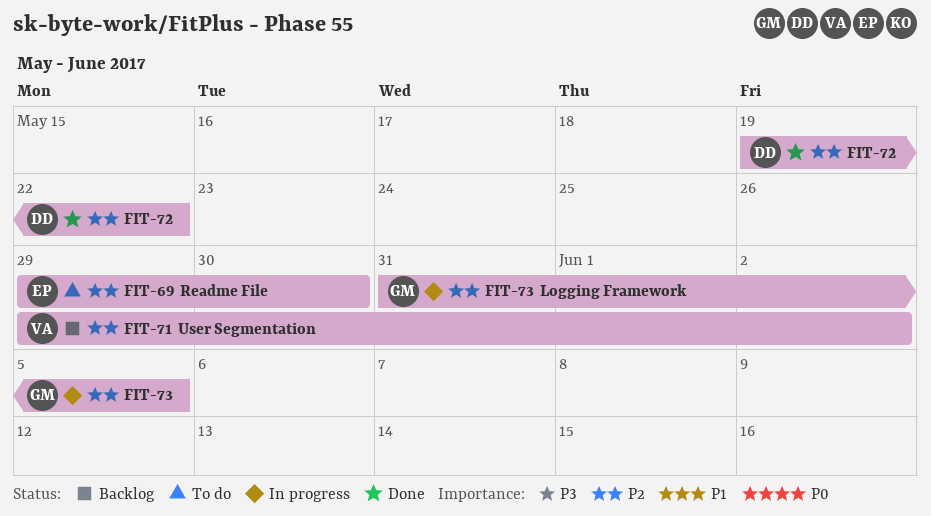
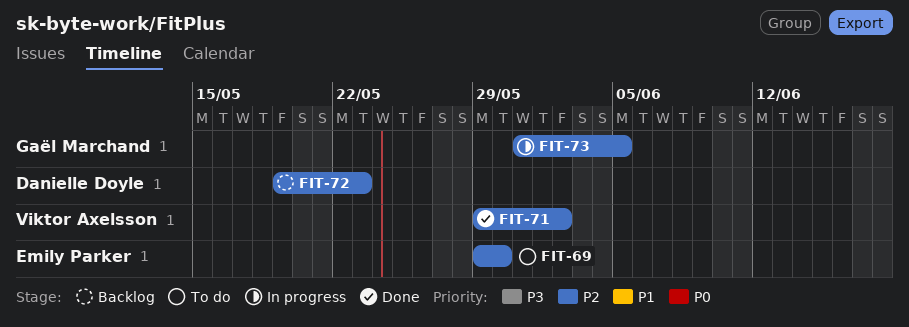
FIT-71, status: Backlog -> Done
FIT-72, status: Done -> Backlog
FIT-72, due: May 22 -> May 23

